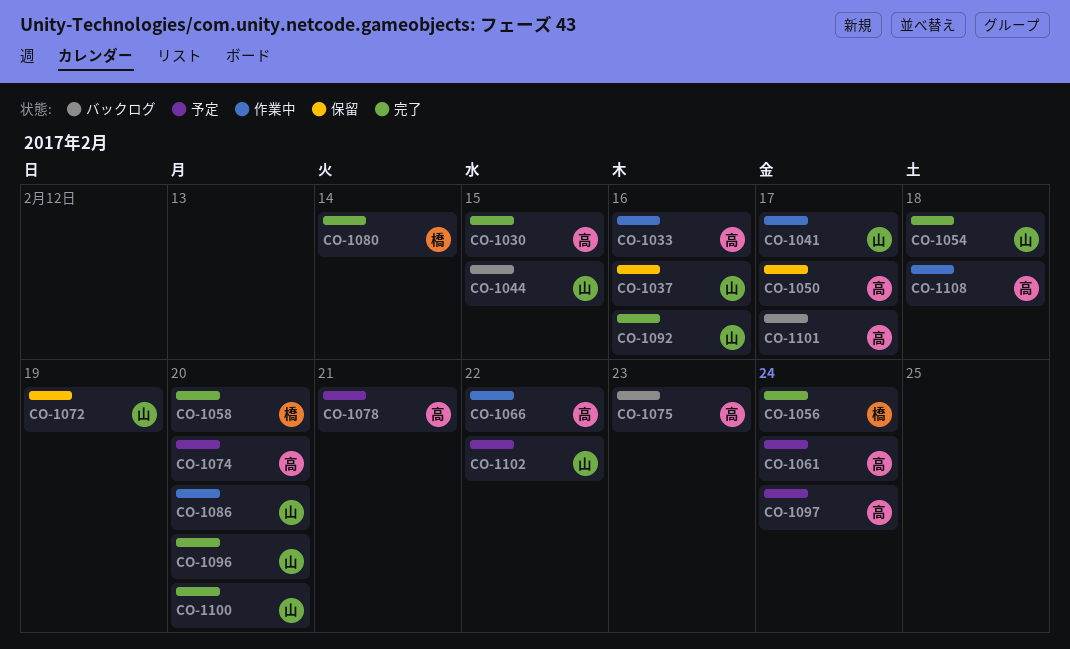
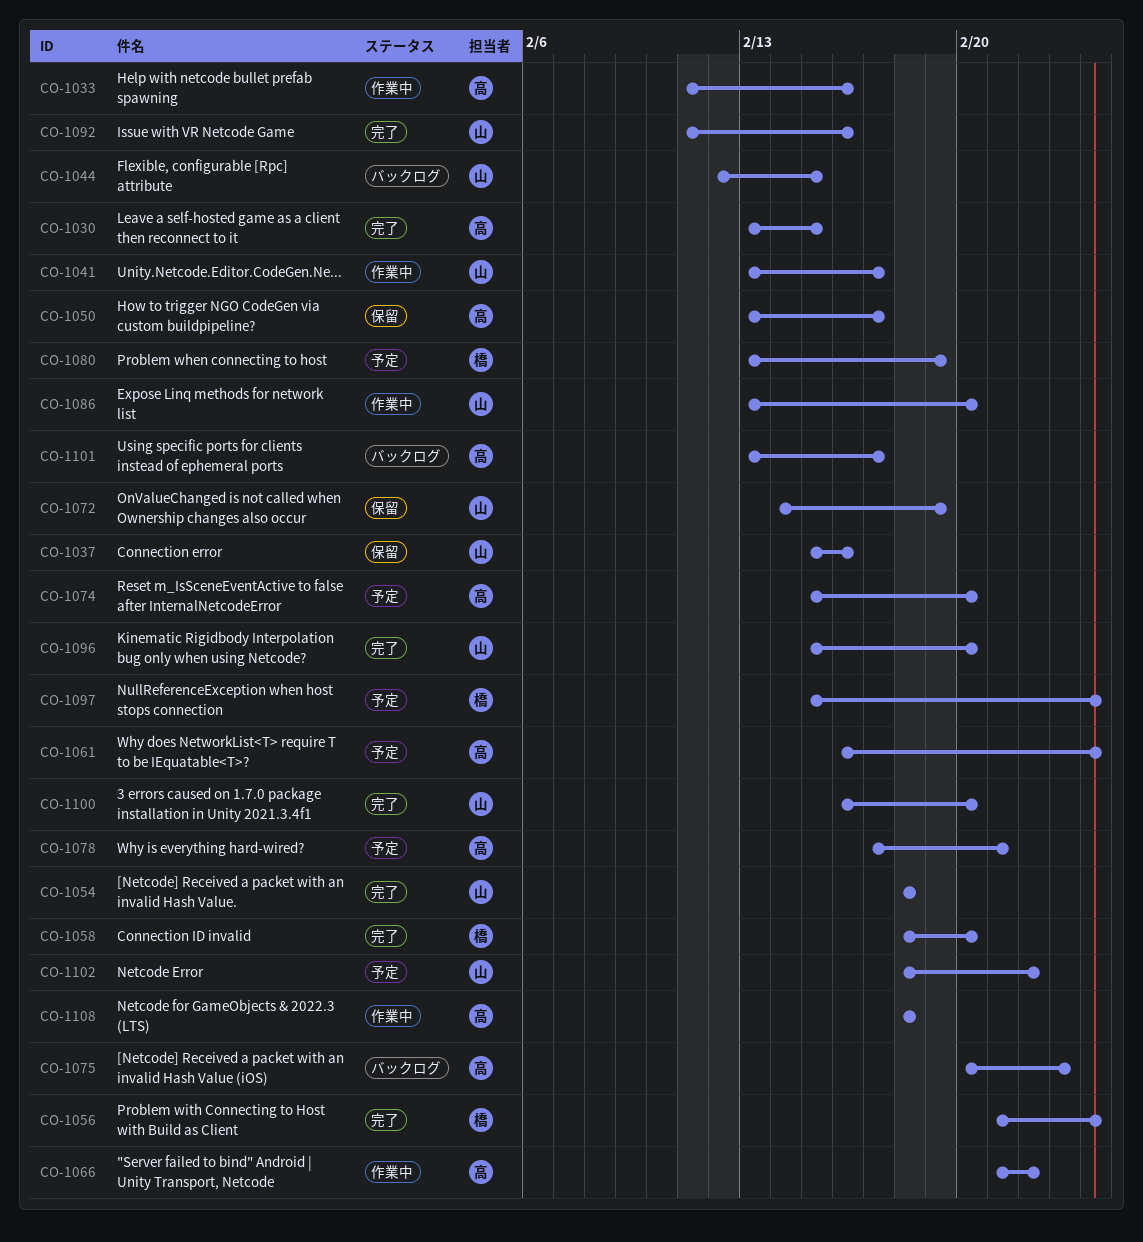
CO-1080, status: 完了 -> 予定
CO-1080, due: Feb 14 -> Feb 19
CO-1097, owner: 高 -> 橋

